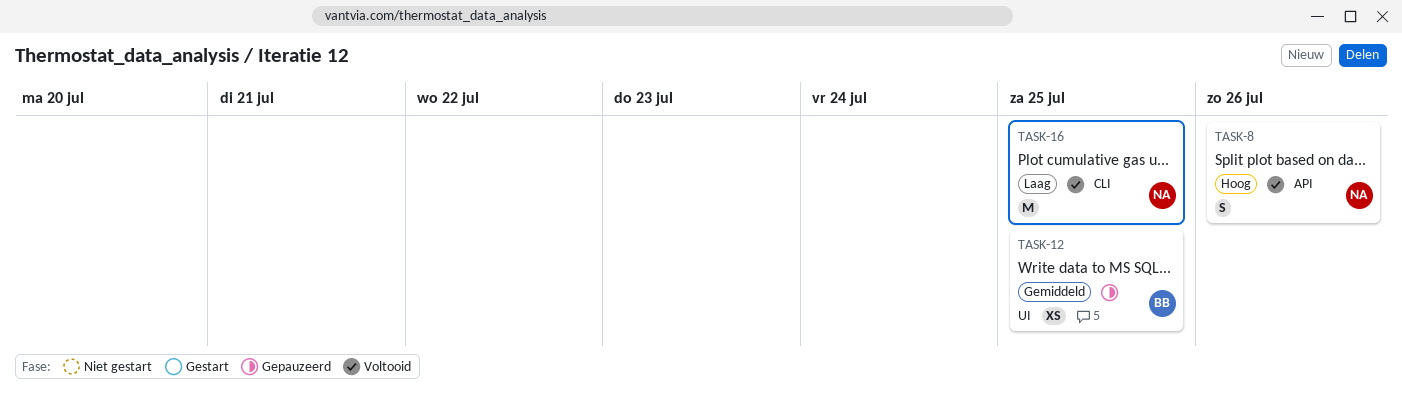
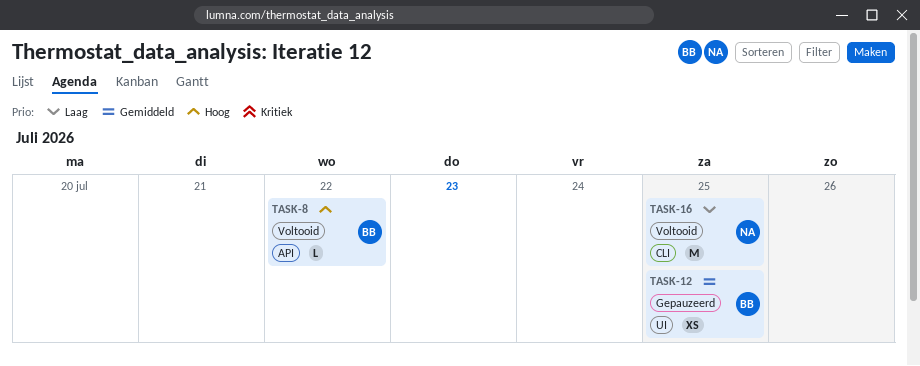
TASK-8, owner: NA -> BB
TASK-8, estimate: S -> L
TASK-8, due: Jul 26 -> Jul 22

